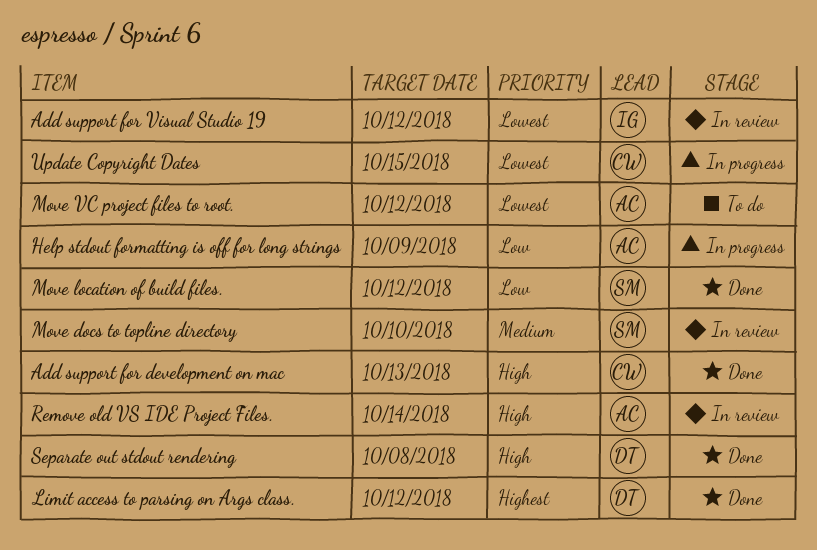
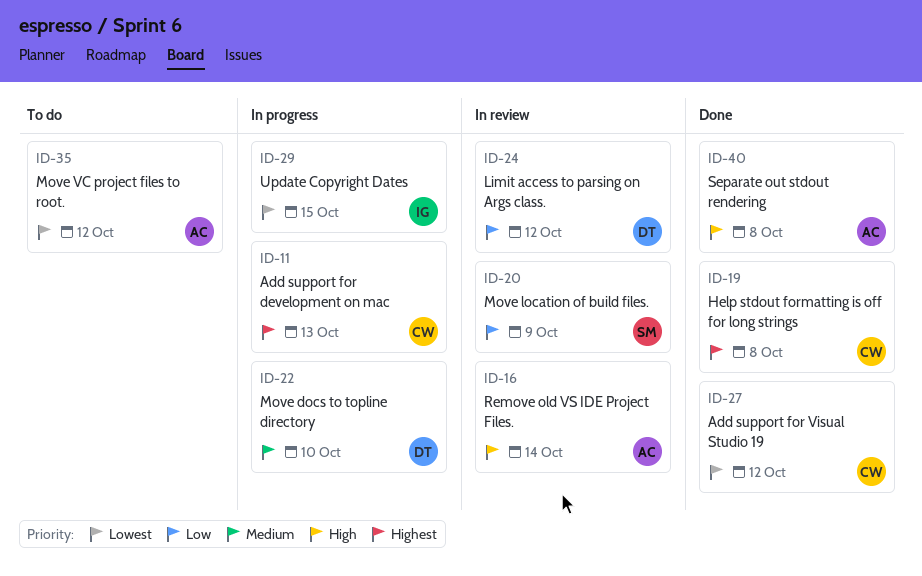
Add support for development on mac, status: Done -> In progress
Add support for development on mac, priority: High -> Highest
Add support for Visual Studio 19, status: In review -> Done
Add support for Visual Studio 19, owner: IG -> CW
Help stdout formatting is off for long strings, status: In progress -> Done
Help stdout formatting is off for long strings, owner: AC -> CW
Help stdout formatting is off for long strings, priority: Low -> Highest
Help stdout formatting is off for long strings, due: Oct 9 -> Oct 8
Limit access to parsing on Args class., status: Done -> In review
Limit access to parsing on Args class., priority: Highest -> Low
Move docs to topline directory, status: In review -> In progress
Move docs to topline directory, owner: SM -> DT
Move location of build files., status: Done -> In review
Move location of build files., due: Oct 12 -> Oct 9
Separate out stdout rendering, owner: DT -> AC
Update Copyright Dates, owner: CW -> IG

